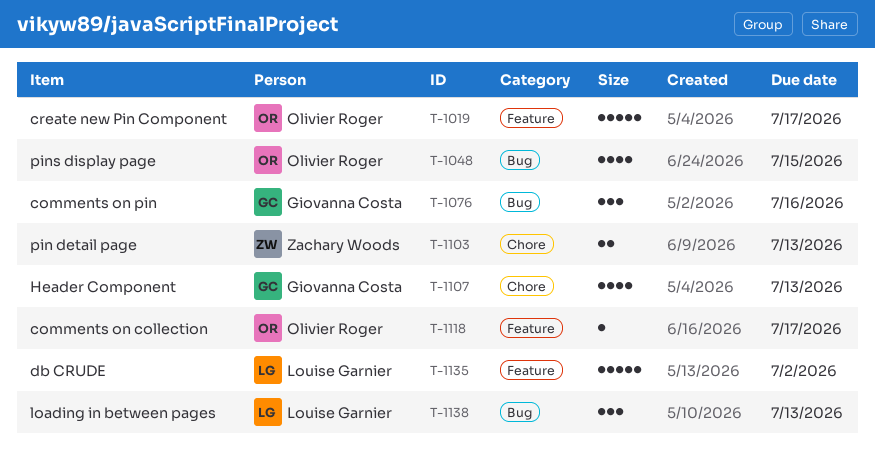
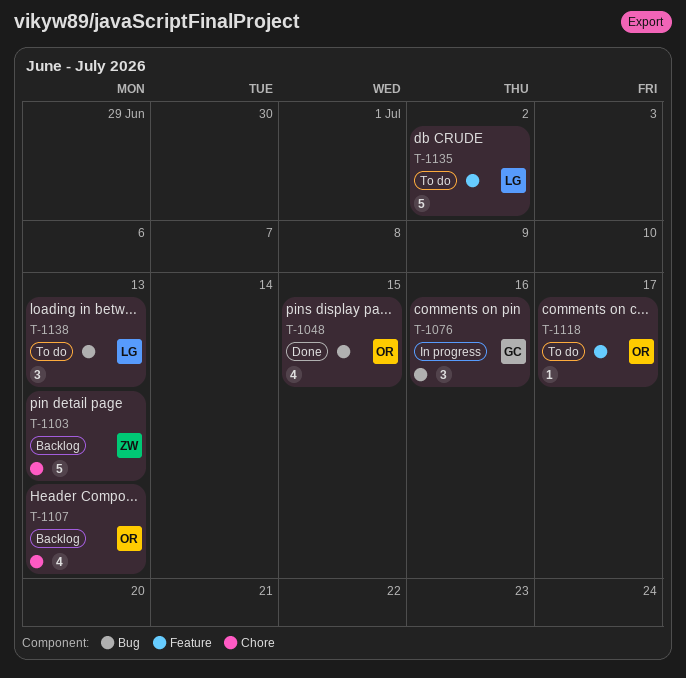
T-1019: present -> none
T-1103, estimate: 2 -> 5
T-1107, owner: Giovanna Costa -> Olivier Roger

